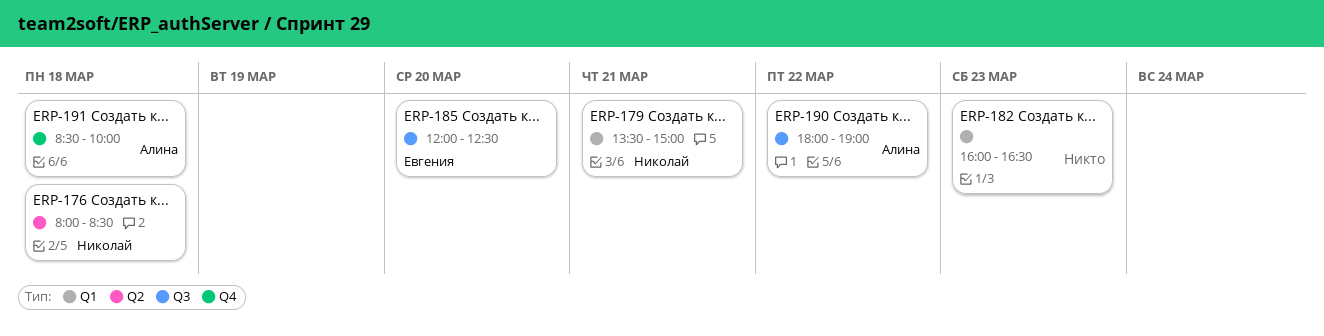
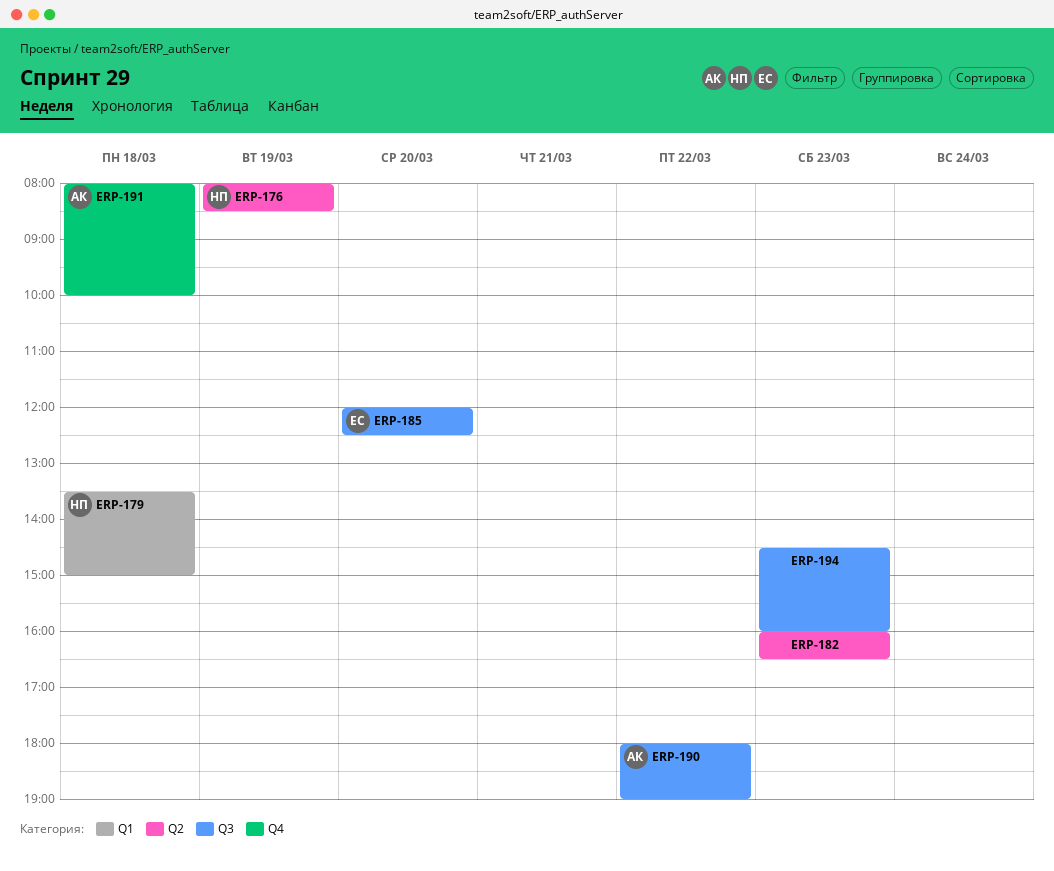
ERP-176, day: Mar 18 -> Mar 19
ERP-179, day: Mar 21 -> Mar 18
ERP-182, label: Q1 -> Q2
ERP-191, begins: 08:30 -> 08:00
ERP-194: none -> present

